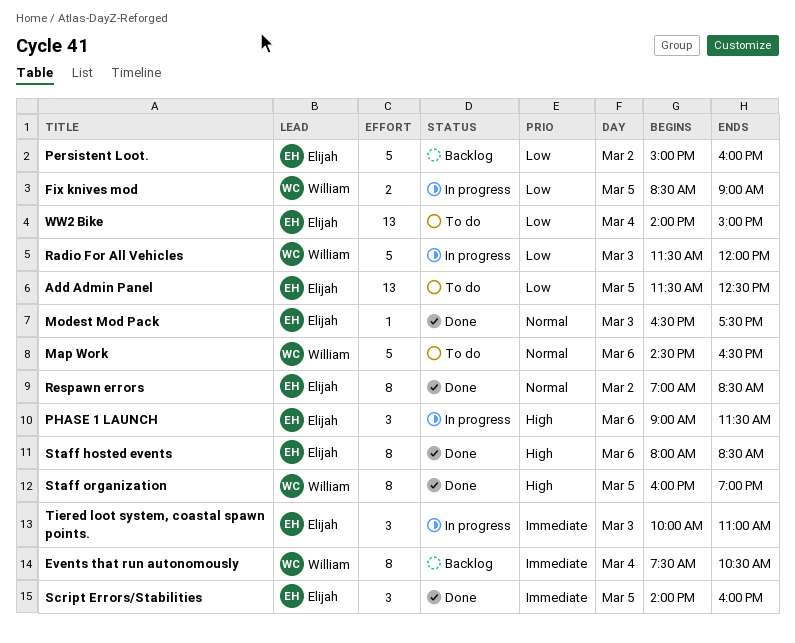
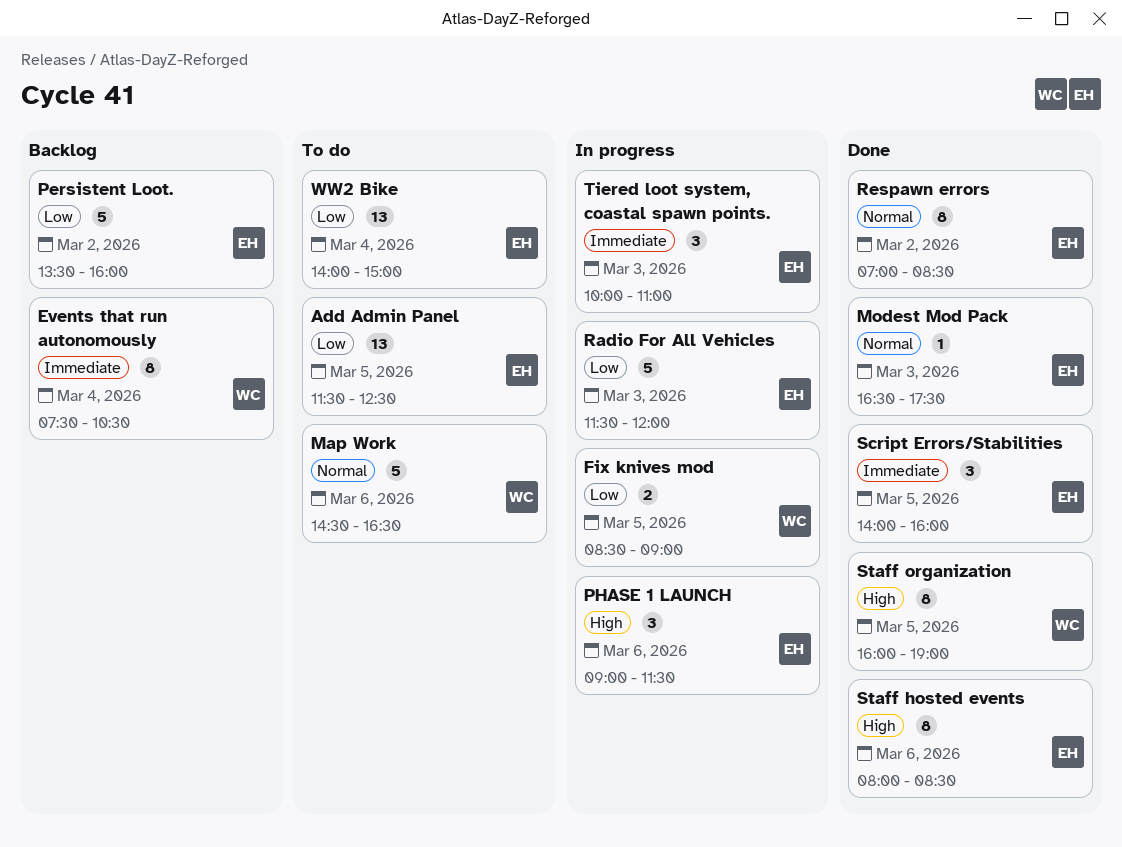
Persistent Loot., begins: 15:00 -> 13:30
Radio For All Vehicles, owner: William -> Elijah

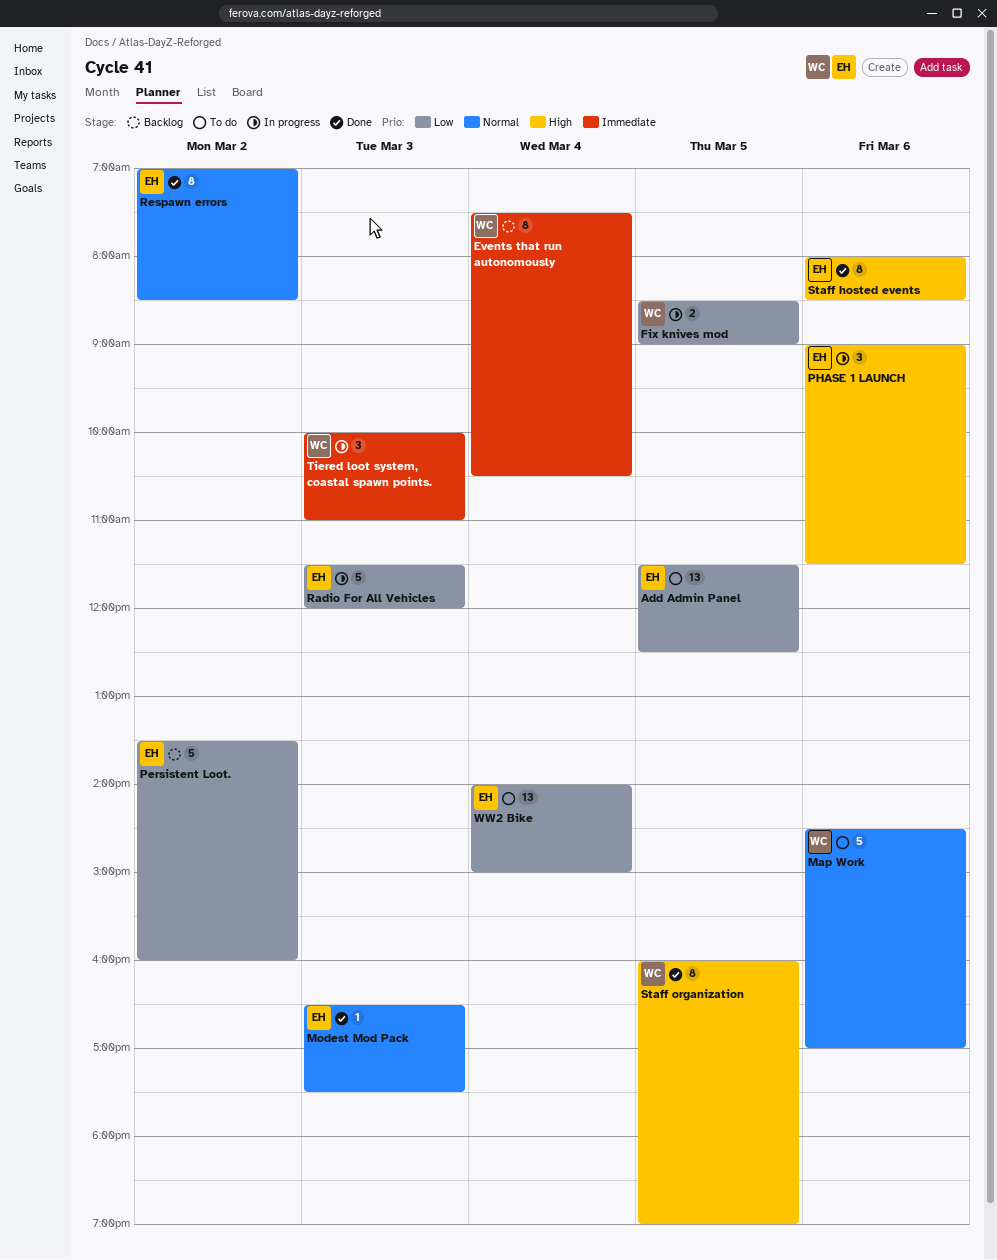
Map Work, ends: 16:30 -> 17:00
Script Errors/Stabilities: present -> none
Tiered loot system, coastal spawn points., owner: EH -> WC

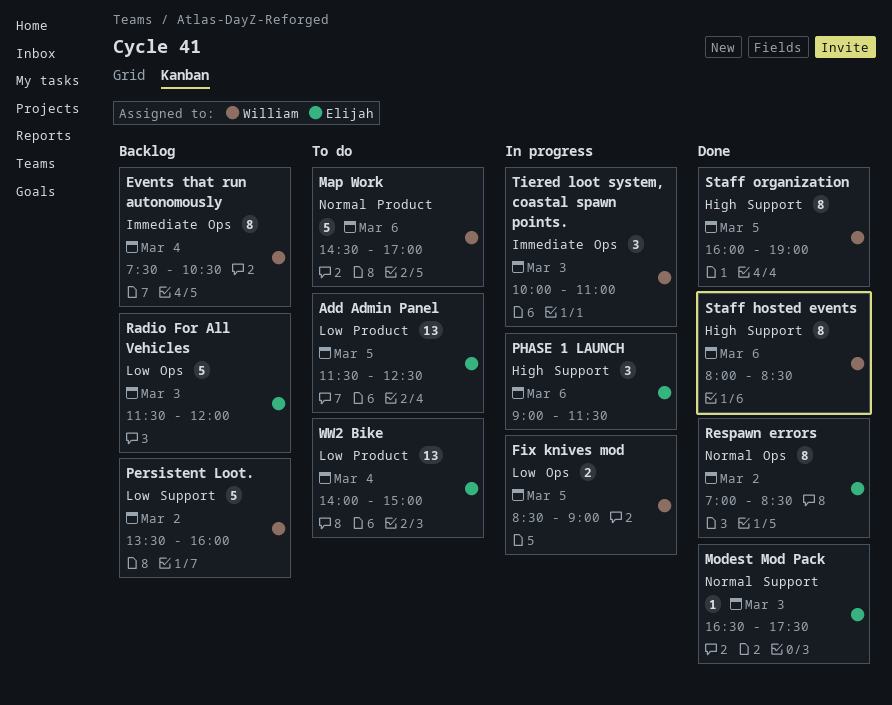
Persistent Loot., owner: Elijah -> William
Radio For All Vehicles, status: In progress -> Backlog
Staff hosted events, owner: Elijah -> William

